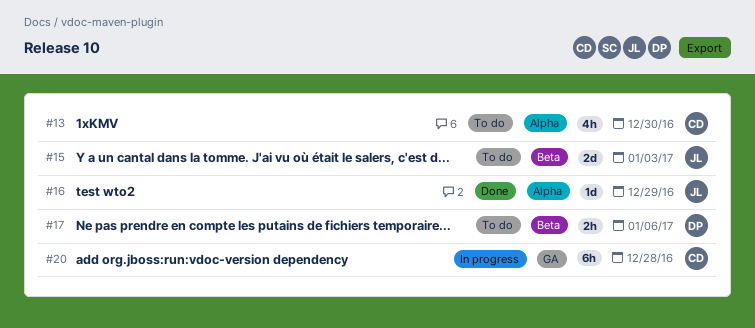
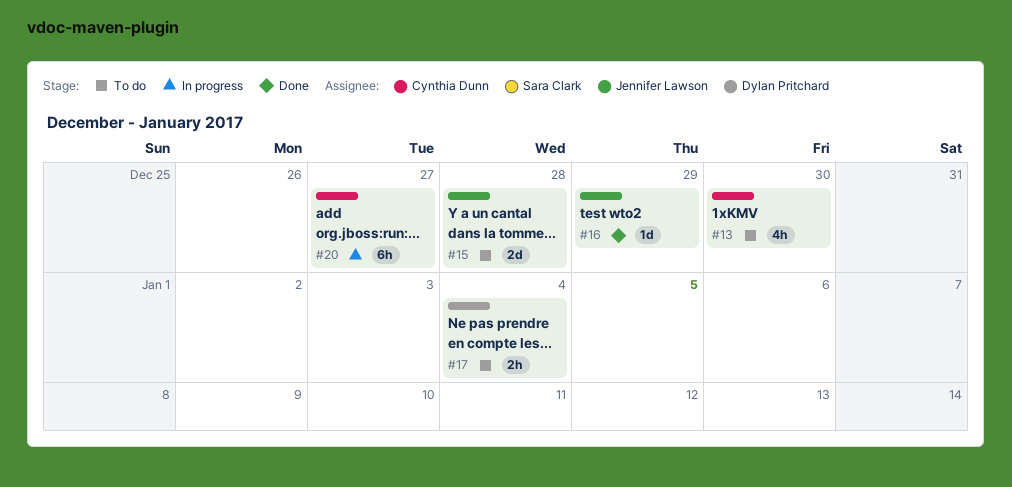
#15, due: Jan 3 -> Dec 28
#17, due: Jan 6 -> Jan 4
#20, due: Dec 28 -> Dec 27

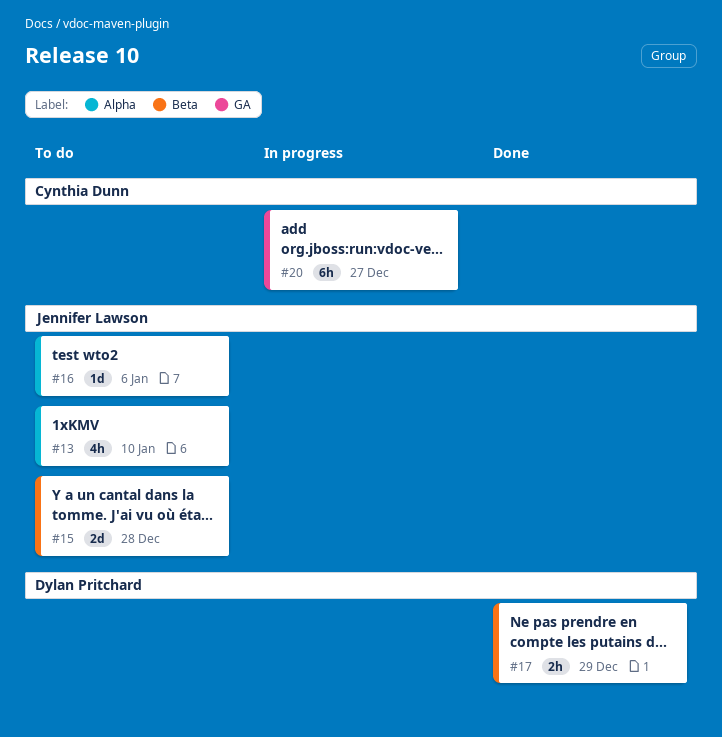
#13, owner: Cynthia Dunn -> Jennifer Lawson
#13, due: Dec 30 -> Jan 10
#16, status: Done -> To do
#16, due: Dec 29 -> Jan 6
#17, status: To do -> Done
#17, due: Jan 4 -> Dec 29

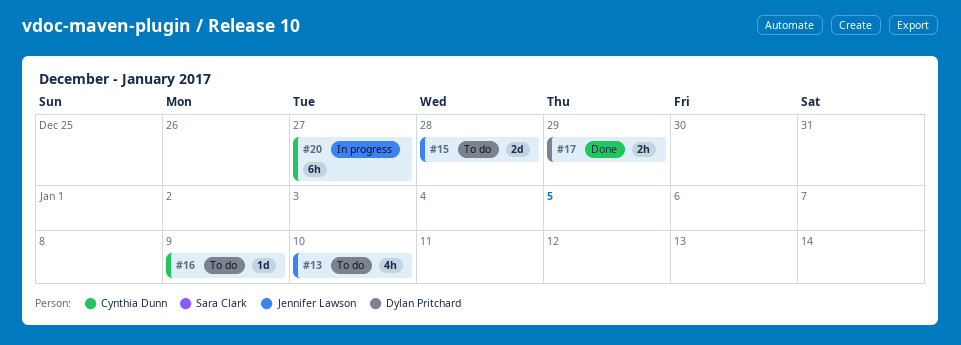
#16, owner: Jennifer Lawson -> Cynthia Dunn
#16, due: Jan 6 -> Jan 9

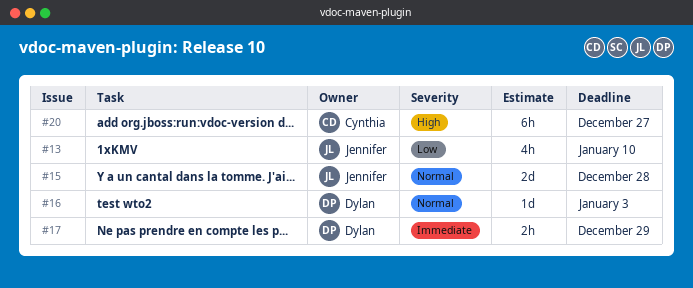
#16, owner: Cynthia Dunn -> Dylan Pritchard
#16, due: Jan 9 -> Jan 3

